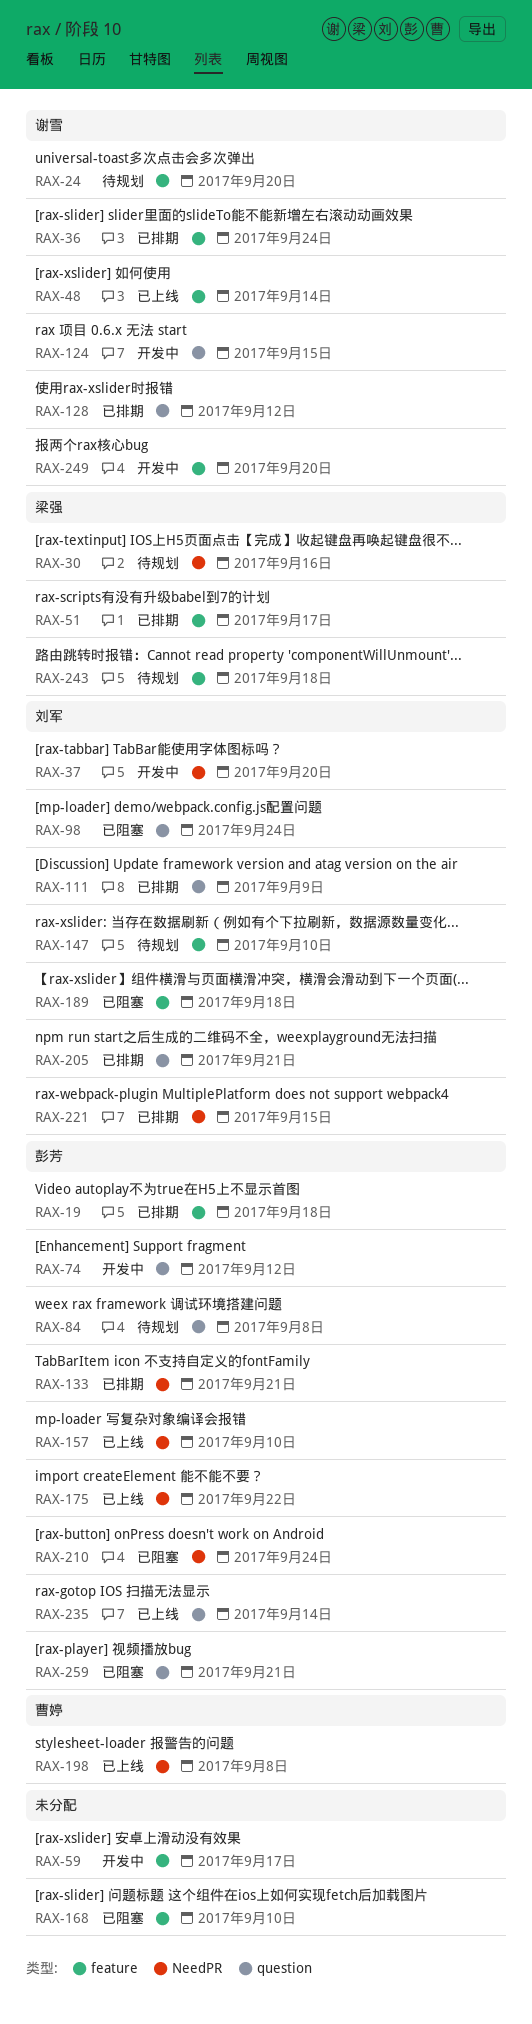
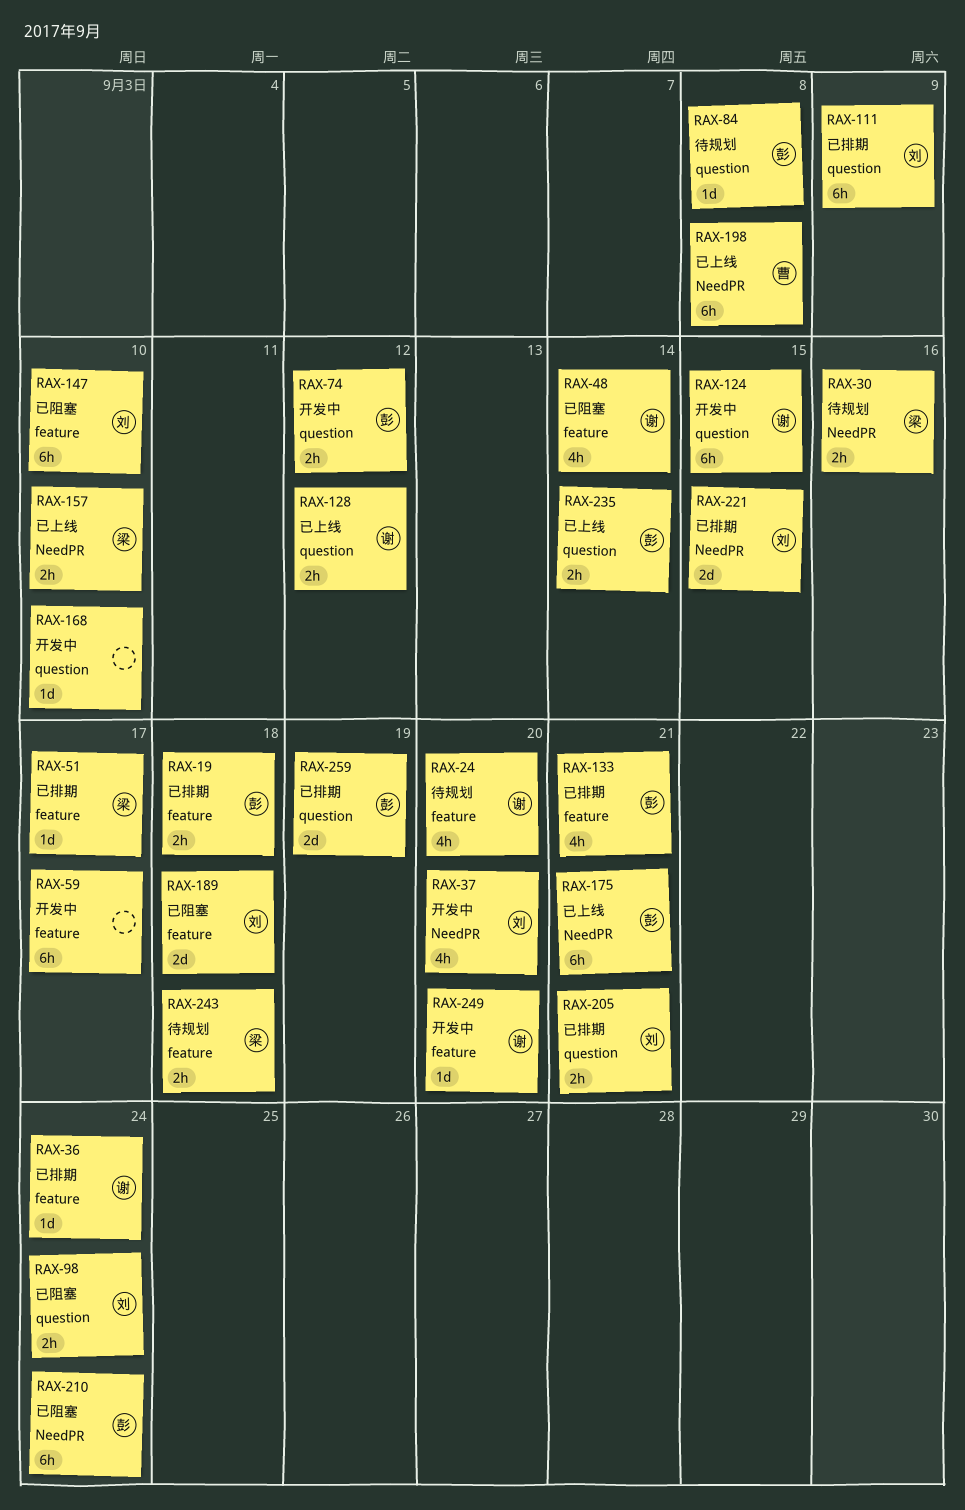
RAX-48, status: 已上线 -> 已阻塞
RAX-128, status: 已排期 -> 已上线
RAX-133, label: NeedPR -> feature
RAX-147, status: 待规划 -> 已阻塞
RAX-157, owner: 彭芳 -> 梁强
RAX-168, status: 已阻塞 -> 开发中
RAX-168, label: feature -> question
RAX-175, due: Sep 22 -> Sep 21
RAX-259, status: 已阻塞 -> 已排期
RAX-259, due: Sep 21 -> Sep 19

